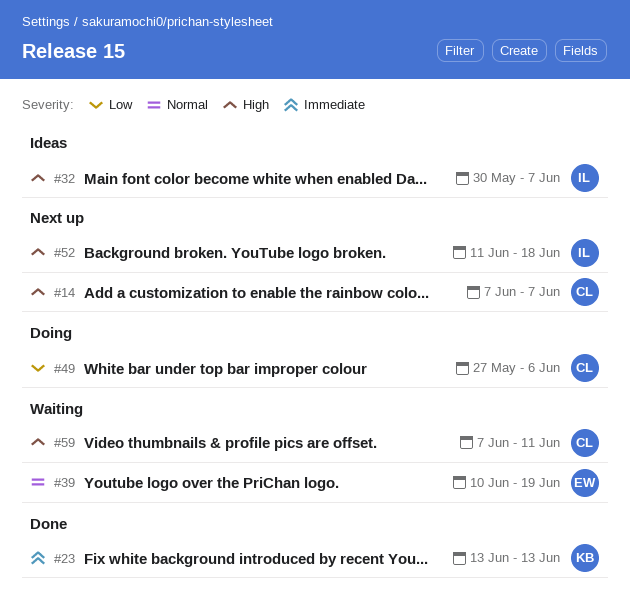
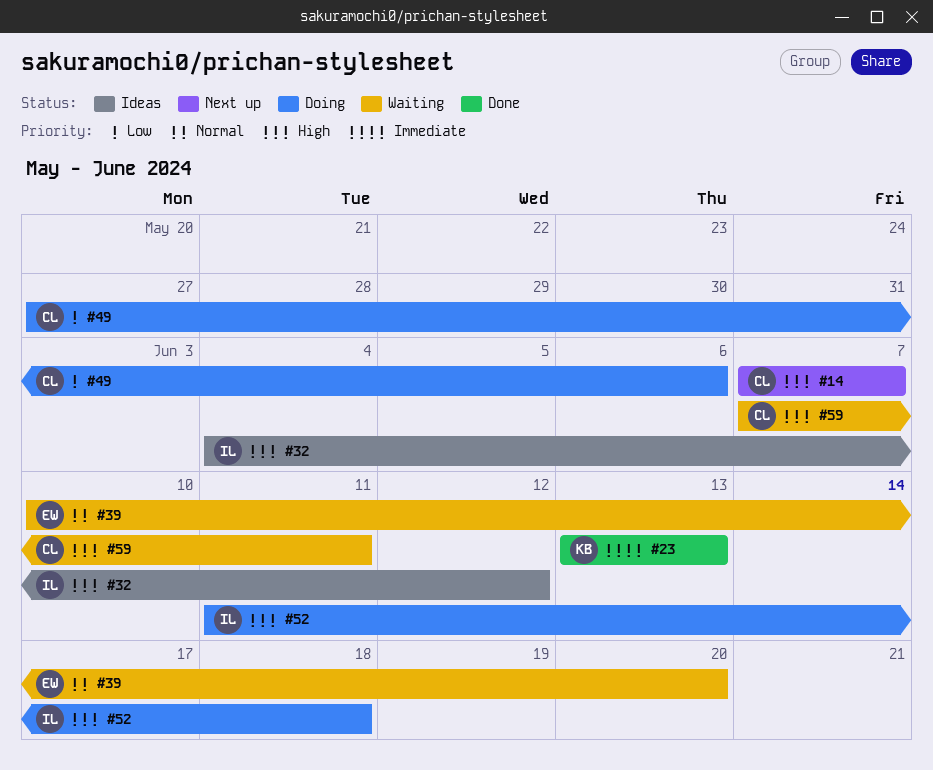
#32, start: May 30 -> Jun 4
#32, due: Jun 7 -> Jun 12
#39, due: Jun 19 -> Jun 20
#52, status: Next up -> Doing

